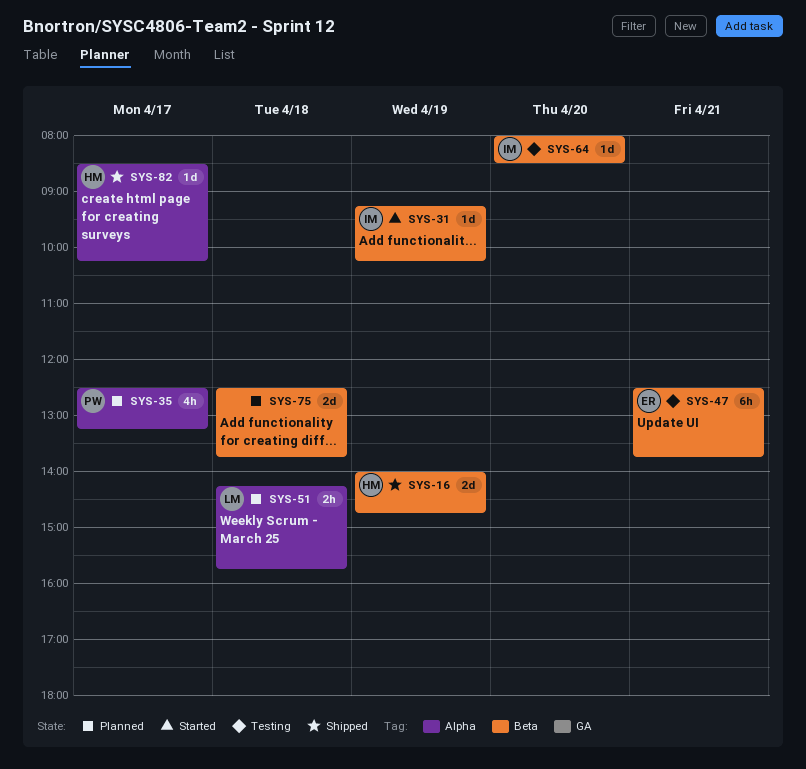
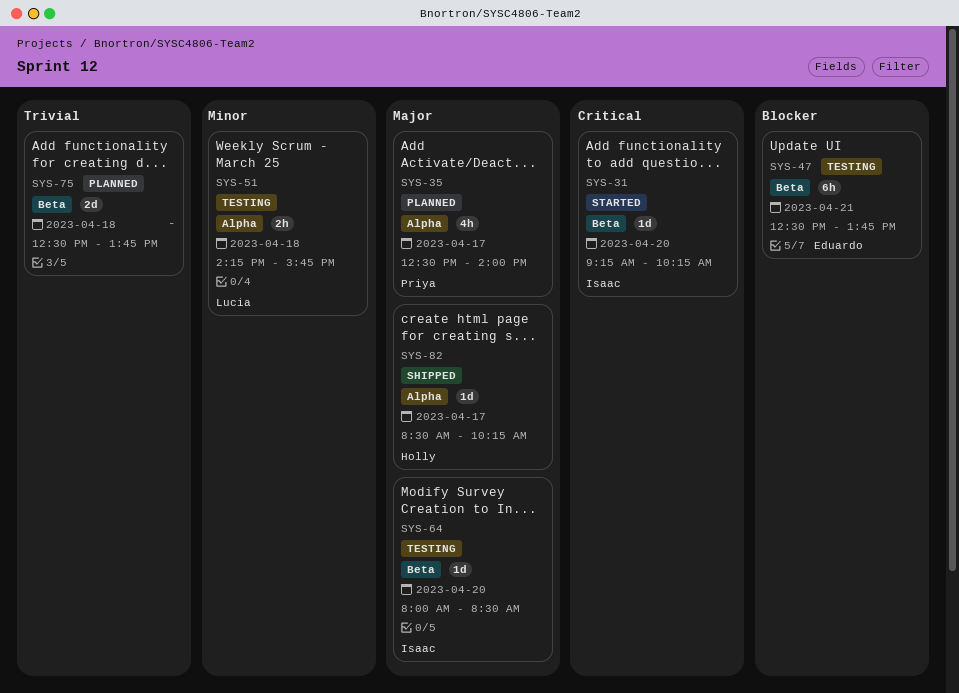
SYS-16: present -> none
SYS-31, day: Apr 19 -> Apr 20
SYS-35, ends: 13:15 -> 14:00
SYS-51, status: Planned -> Testing

